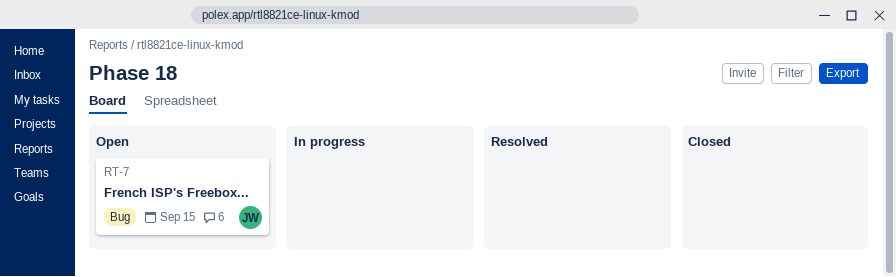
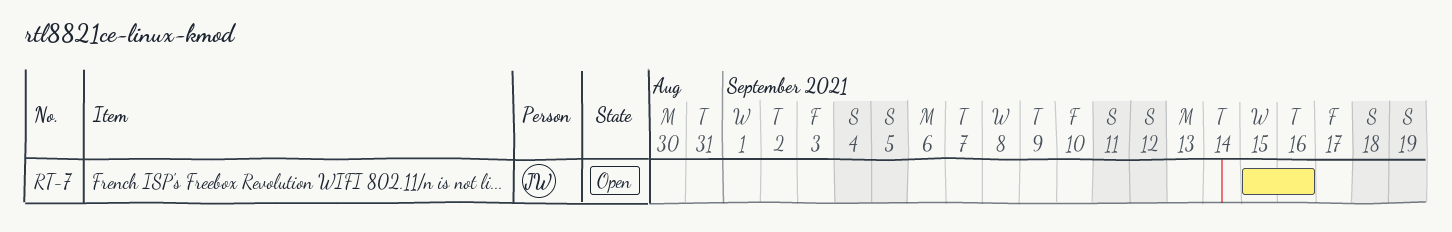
RT-7, due: Sep 15 -> Sep 16

